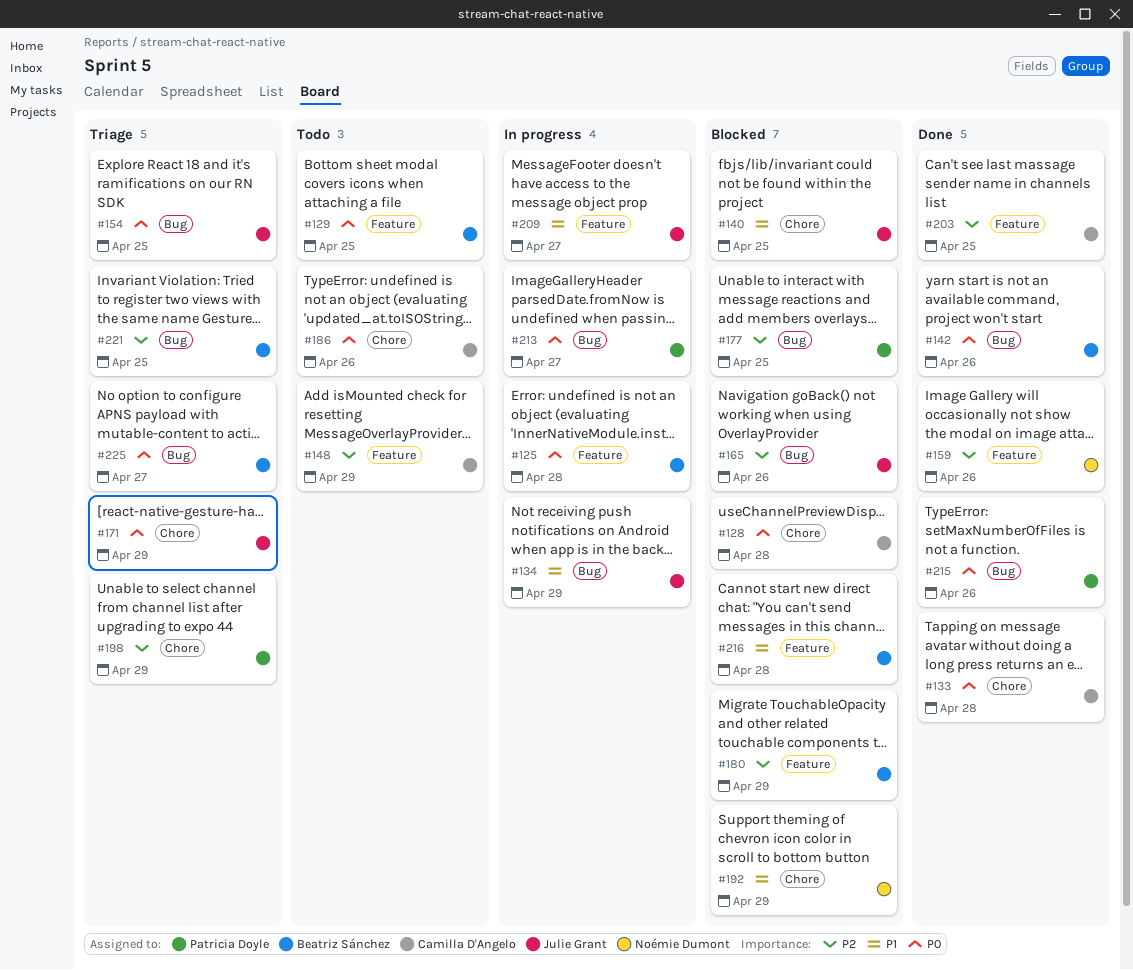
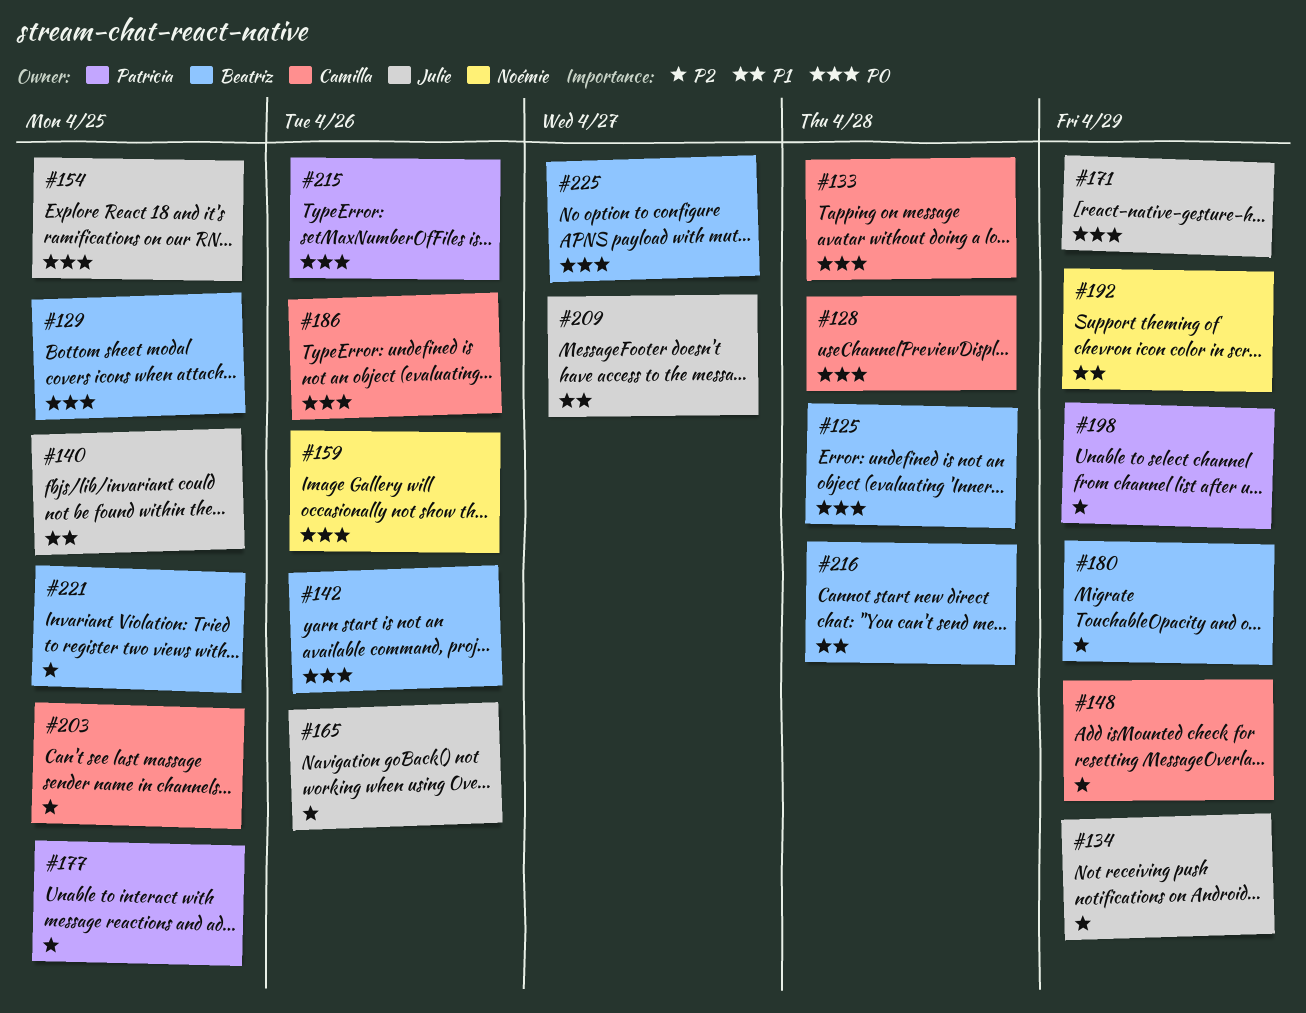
#134, priority: P1 -> P2
#159, priority: P2 -> P0
#213: present -> none

